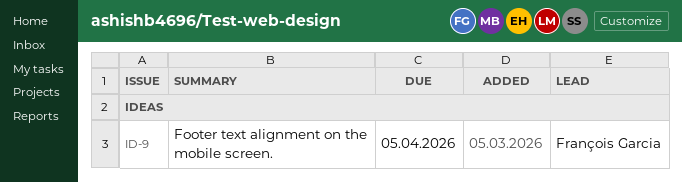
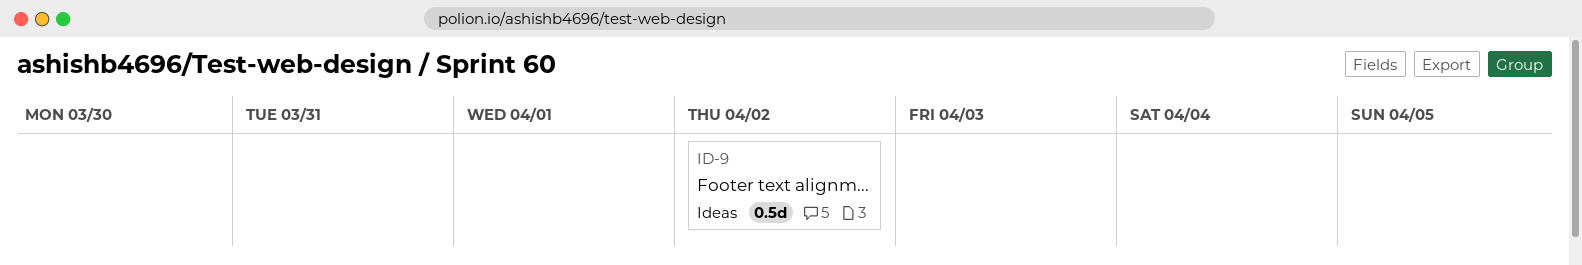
ID-9, due: Apr 5 -> Apr 2

